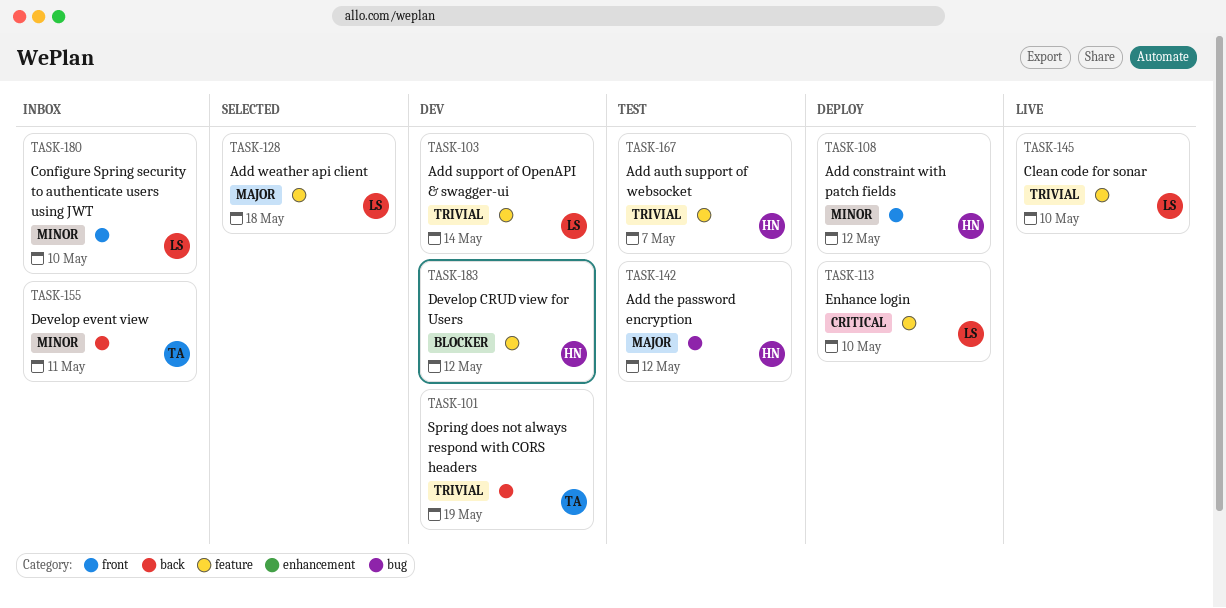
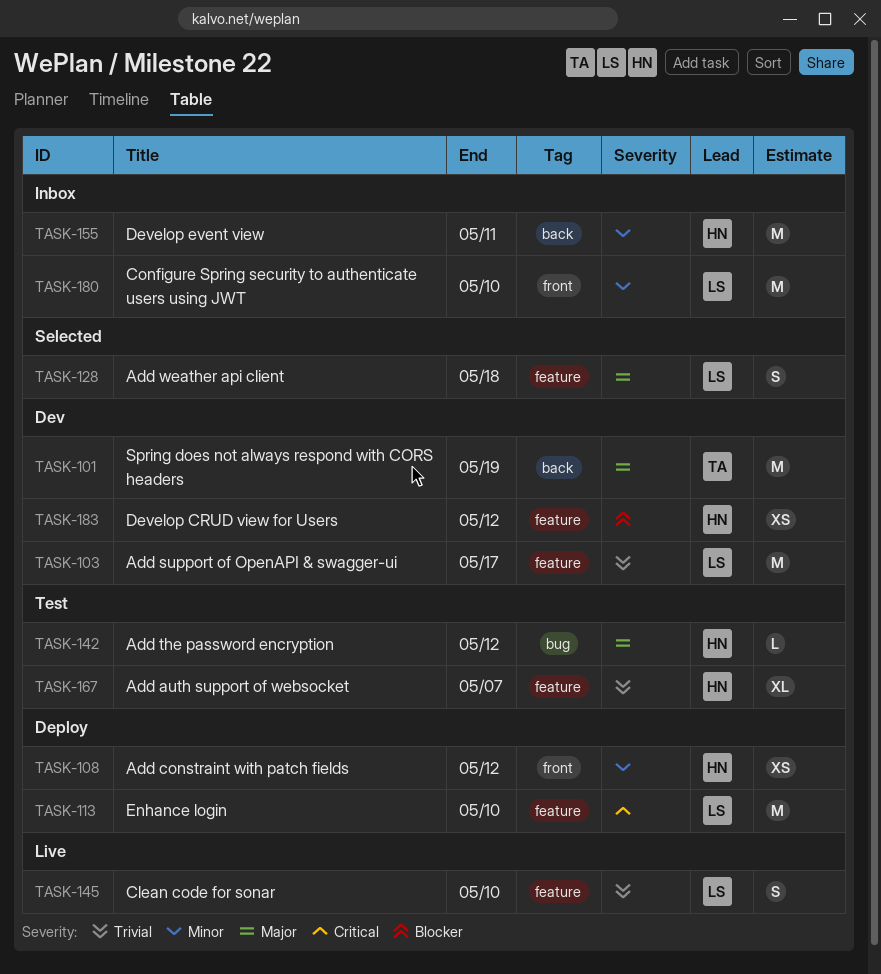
TASK-101, priority: Trivial -> Major
TASK-103, due: May 14 -> May 17
TASK-155, owner: TA -> HN

